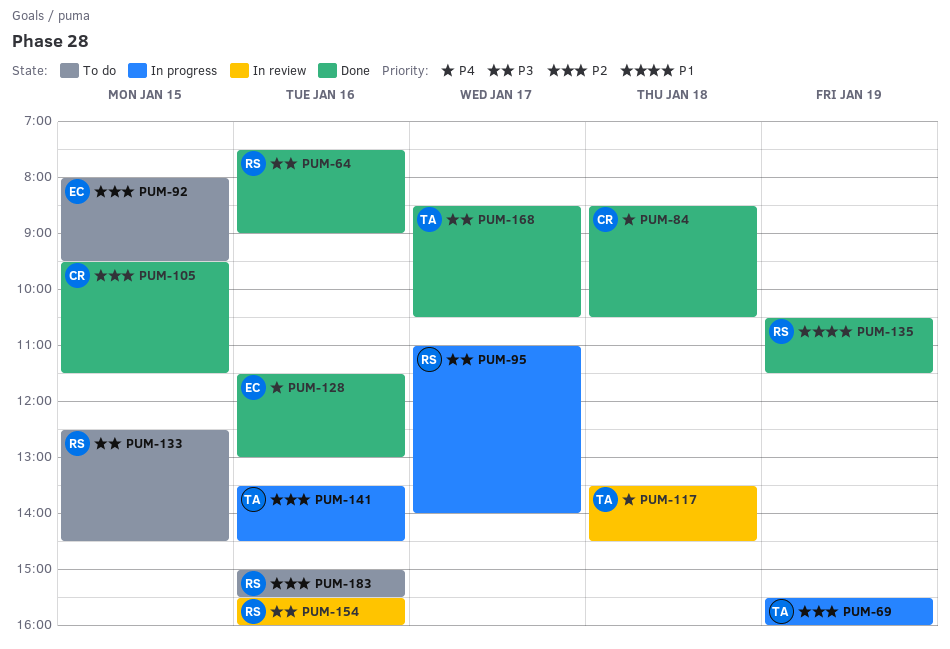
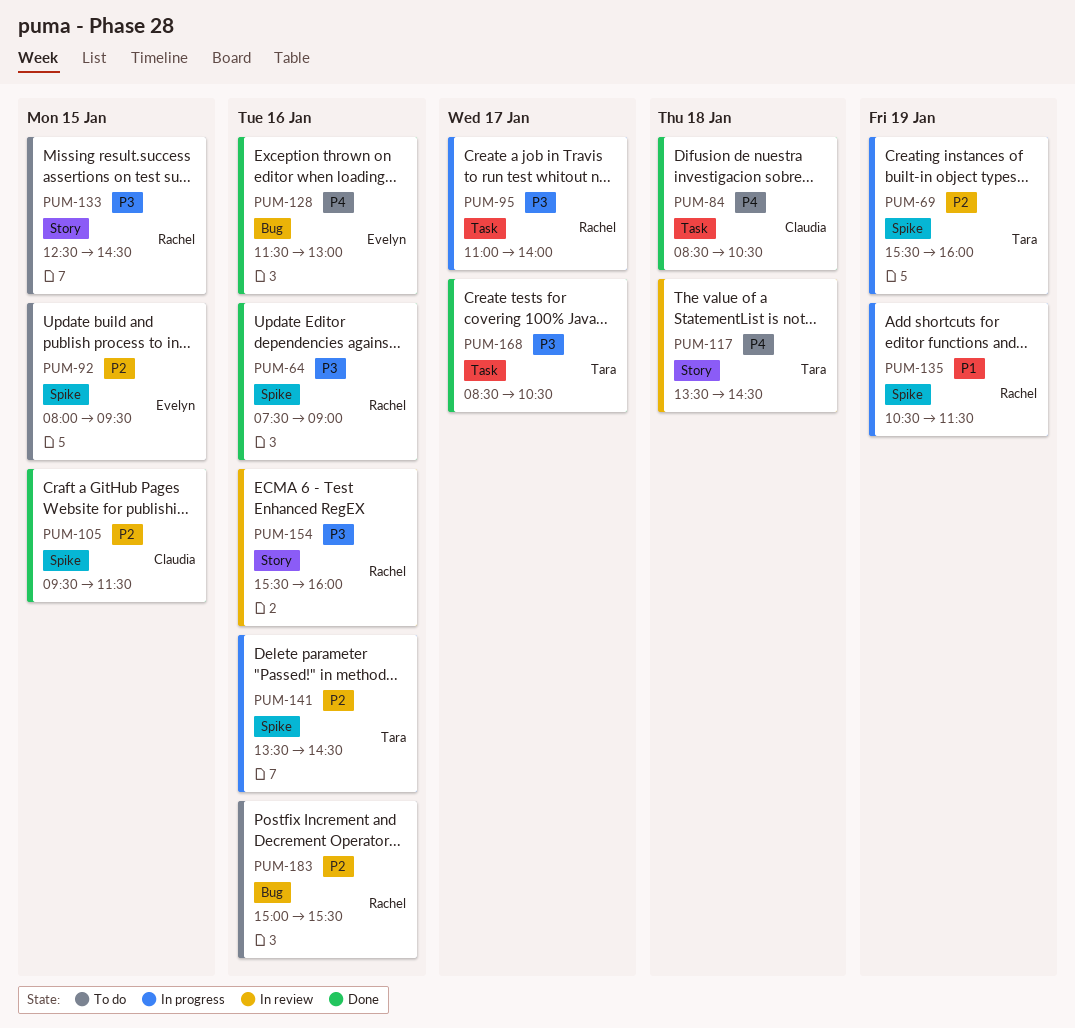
PUM-135, status: Done -> In progress

